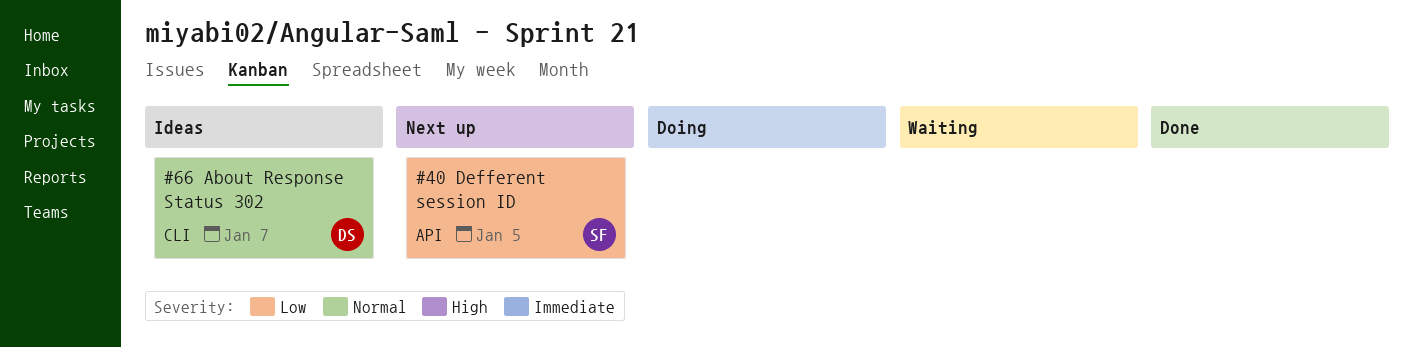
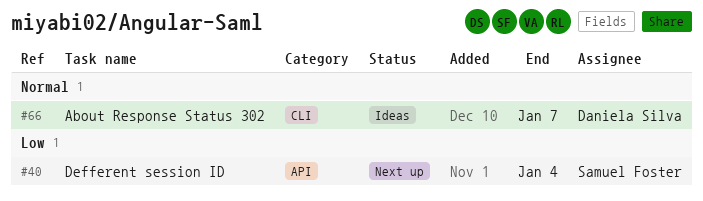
#40, due: Jan 5 -> Jan 4

